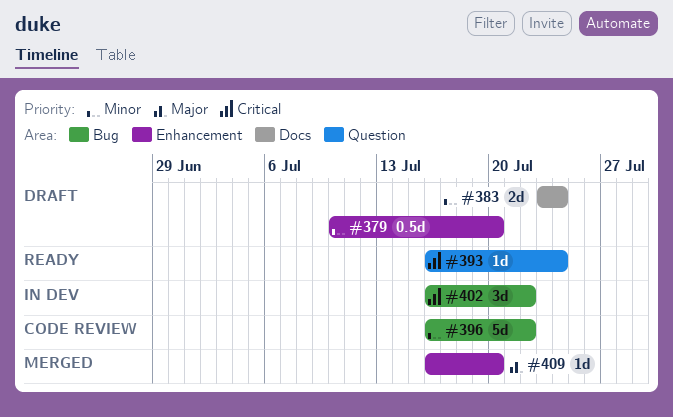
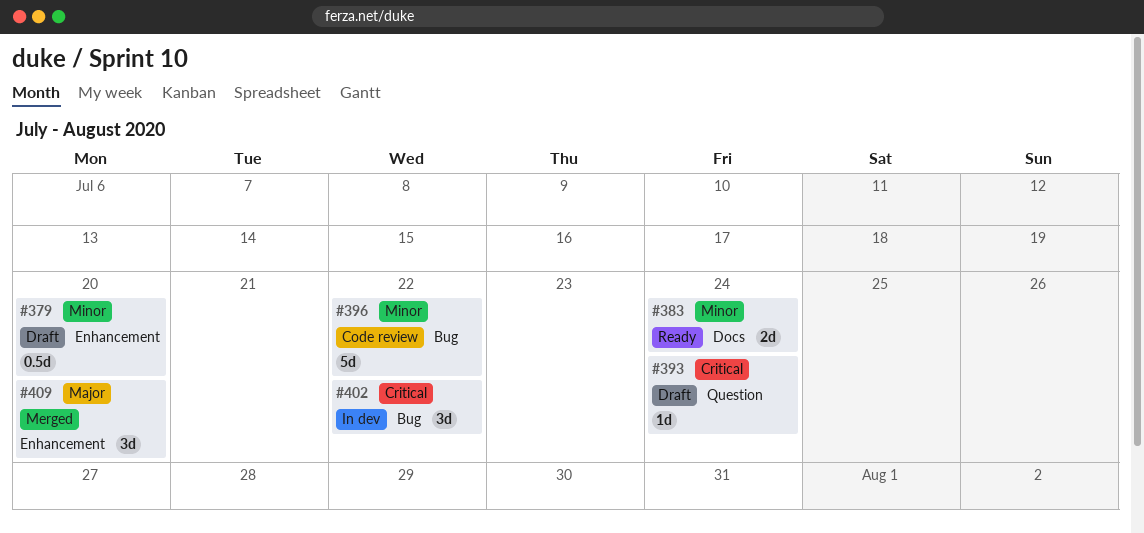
#383, status: Draft -> Ready
#393, status: Ready -> Draft
#409, estimate: 1d -> 3d

